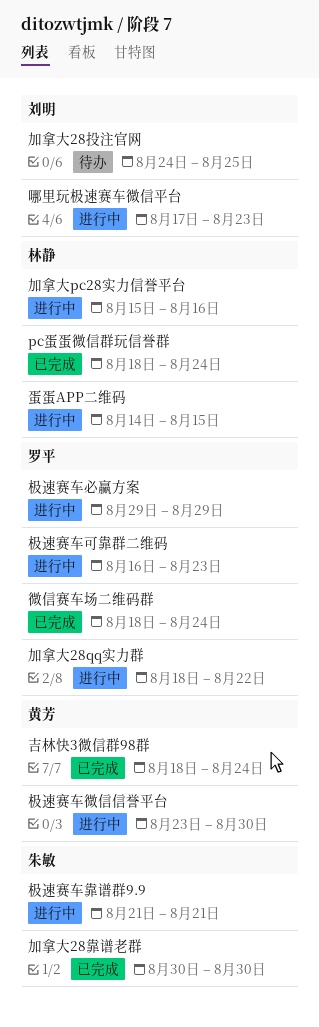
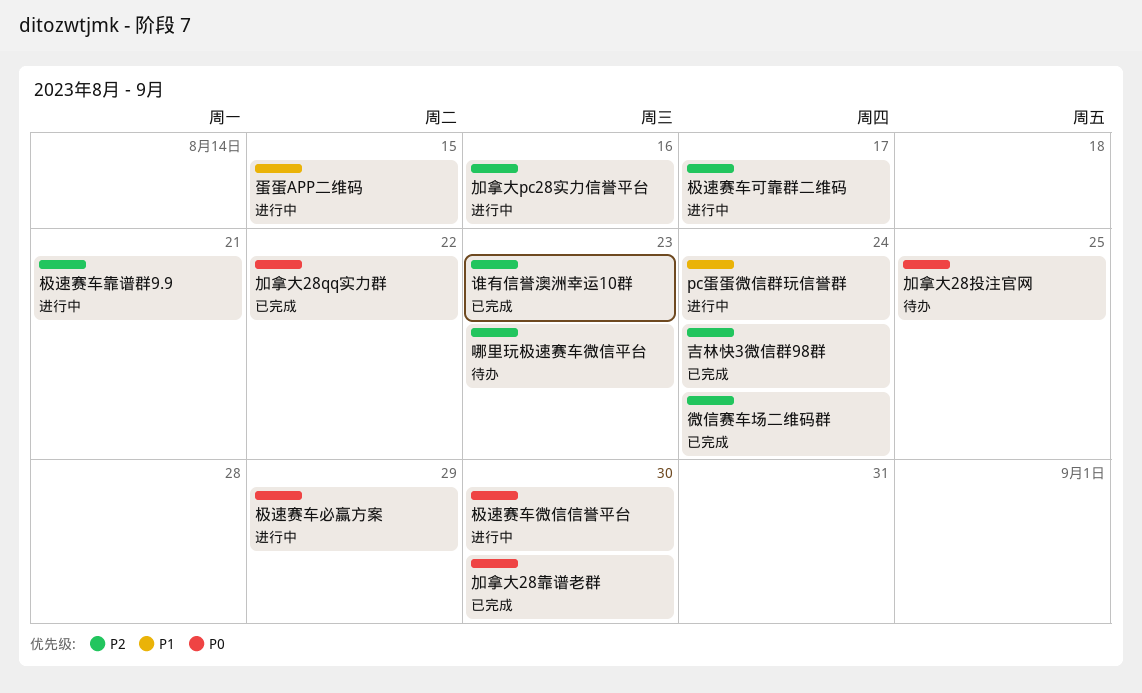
pc蛋蛋微信群玩信誉群, status: 已完成 -> 进行中
加拿大28qq实力群, status: 进行中 -> 已完成
哪里玩极速赛车微信平台, status: 进行中 -> 待办
极速赛车可靠群二维码, due: Aug 23 -> Aug 17
谁有信誉澳洲幸运10群: none -> present

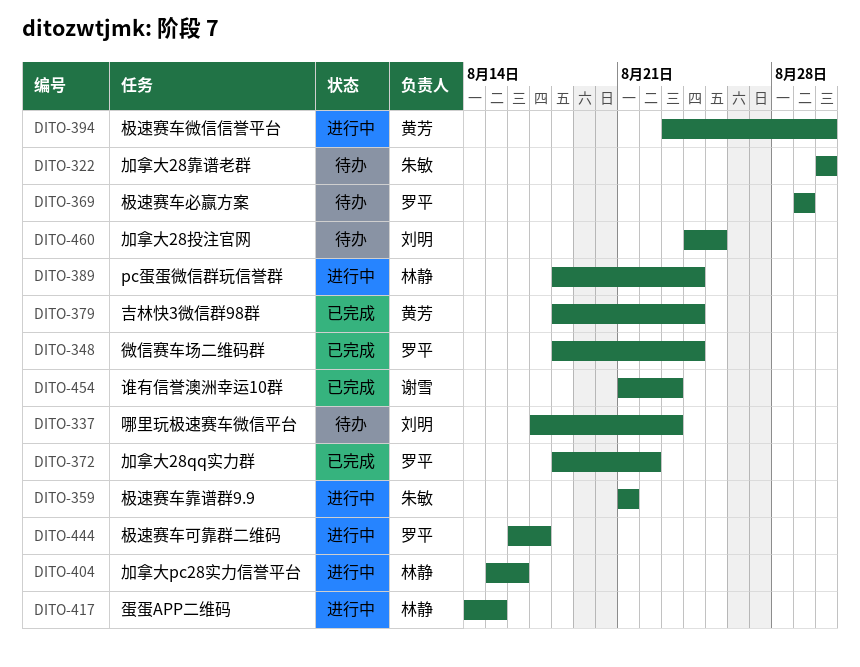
加拿大28靠谱老群, status: 已完成 -> 待办
极速赛车必赢方案, status: 进行中 -> 待办

